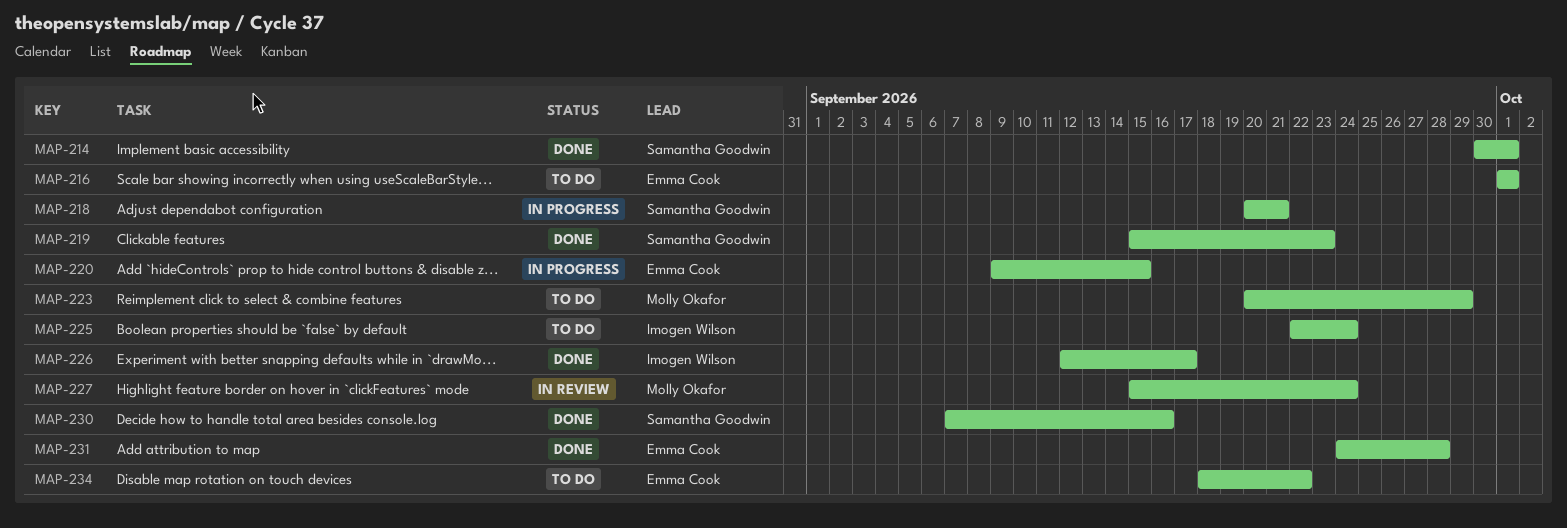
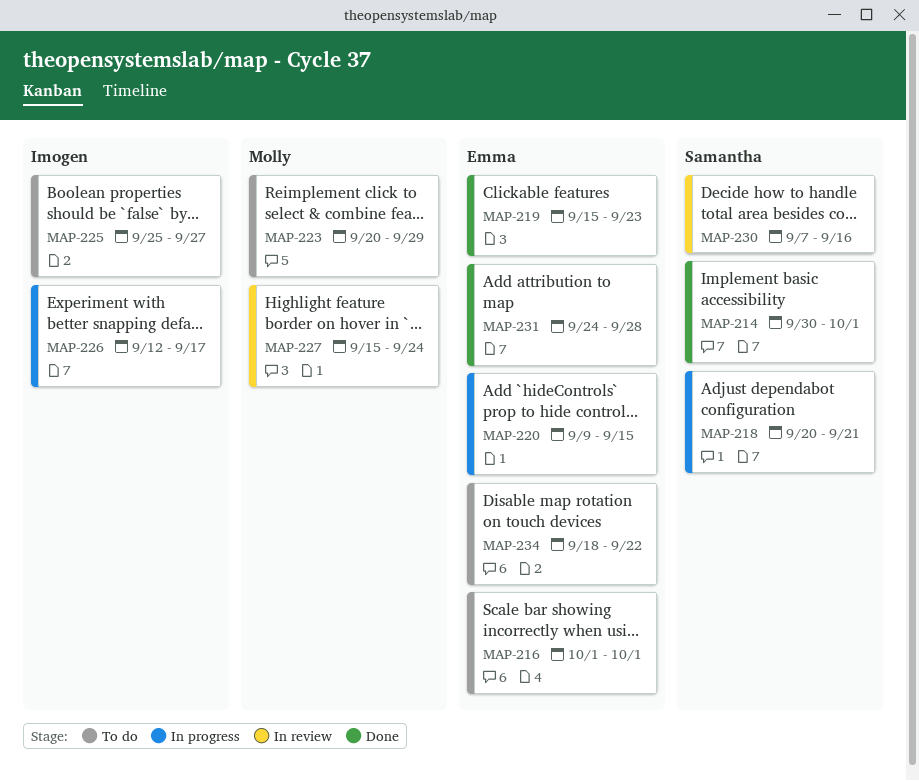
MAP-219, owner: Samantha Goodwin -> Emma Cook
MAP-225, start: Sep 22 -> Sep 25
MAP-225, due: Sep 24 -> Sep 27
MAP-226, status: Done -> In progress
MAP-230, status: Done -> In review

